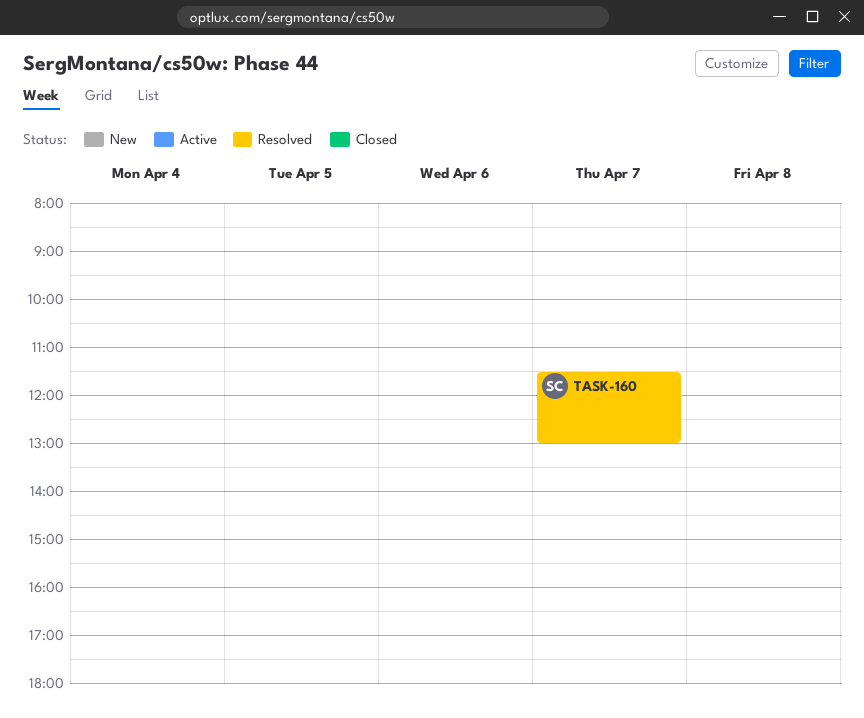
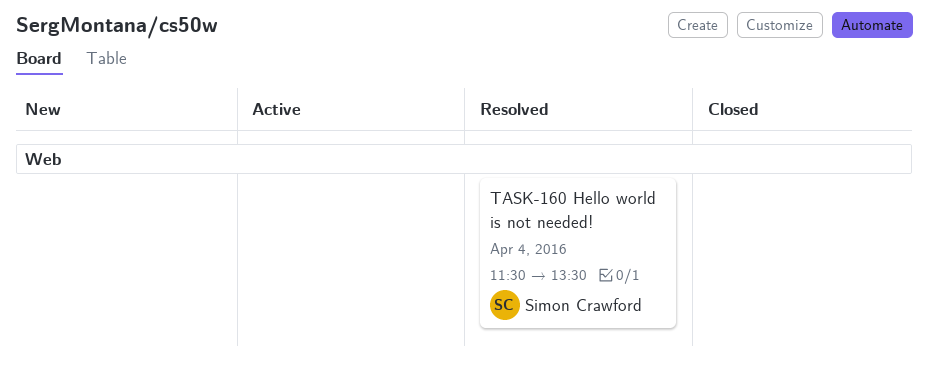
TASK-160, day: Apr 7 -> Apr 4
TASK-160, ends: 13:00 -> 13:30

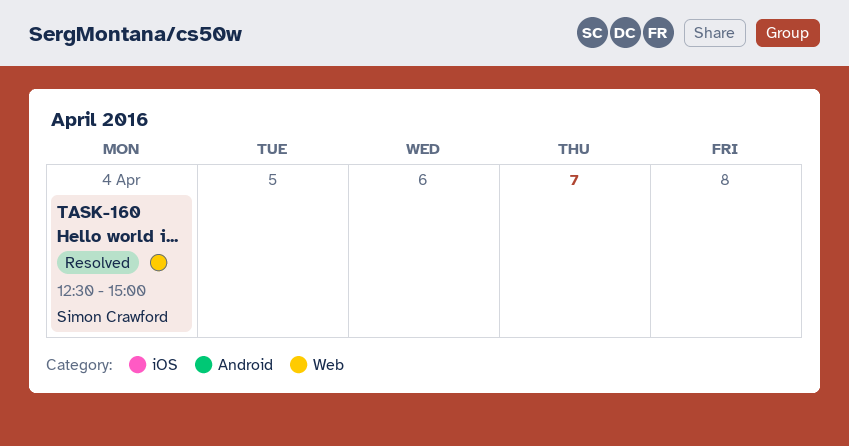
TASK-160, begins: 11:30 -> 12:30
TASK-160, ends: 13:30 -> 15:00

